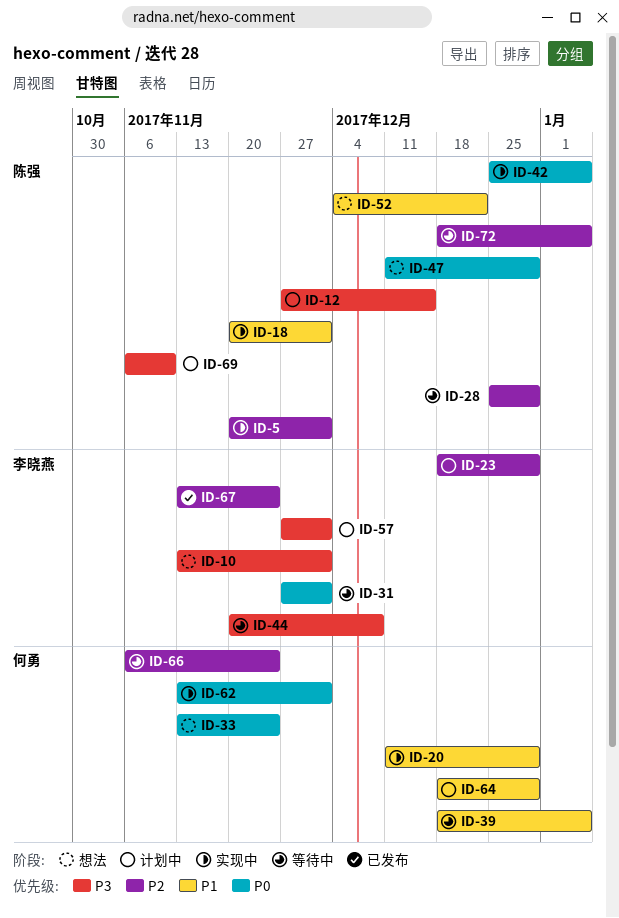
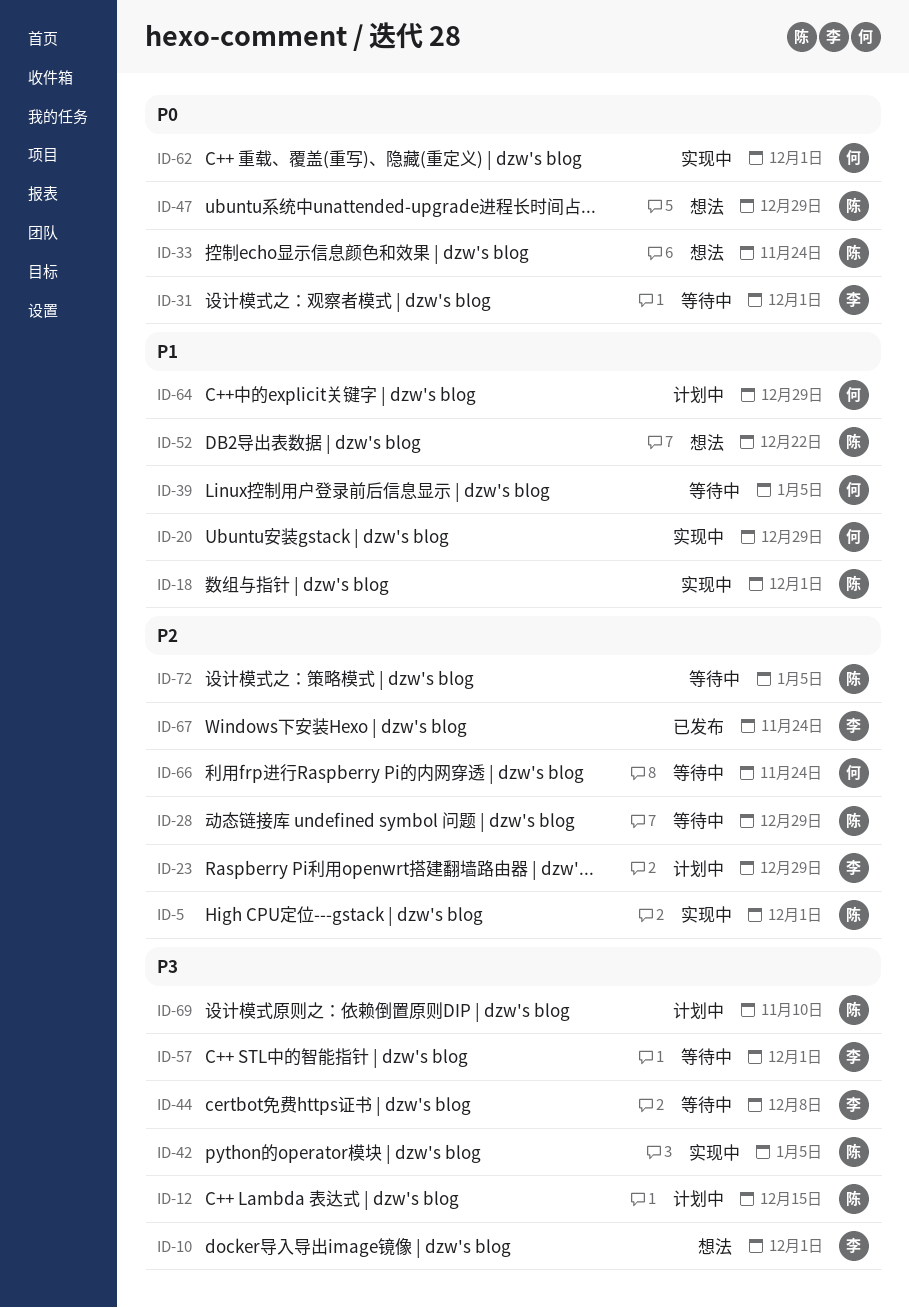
ID-33, owner: 何勇 -> 陈强
ID-42, priority: P0 -> P3
ID-57, status: 计划中 -> 等待中

